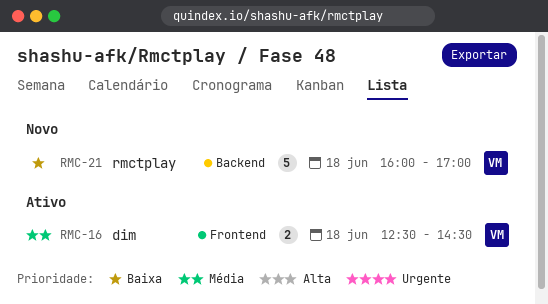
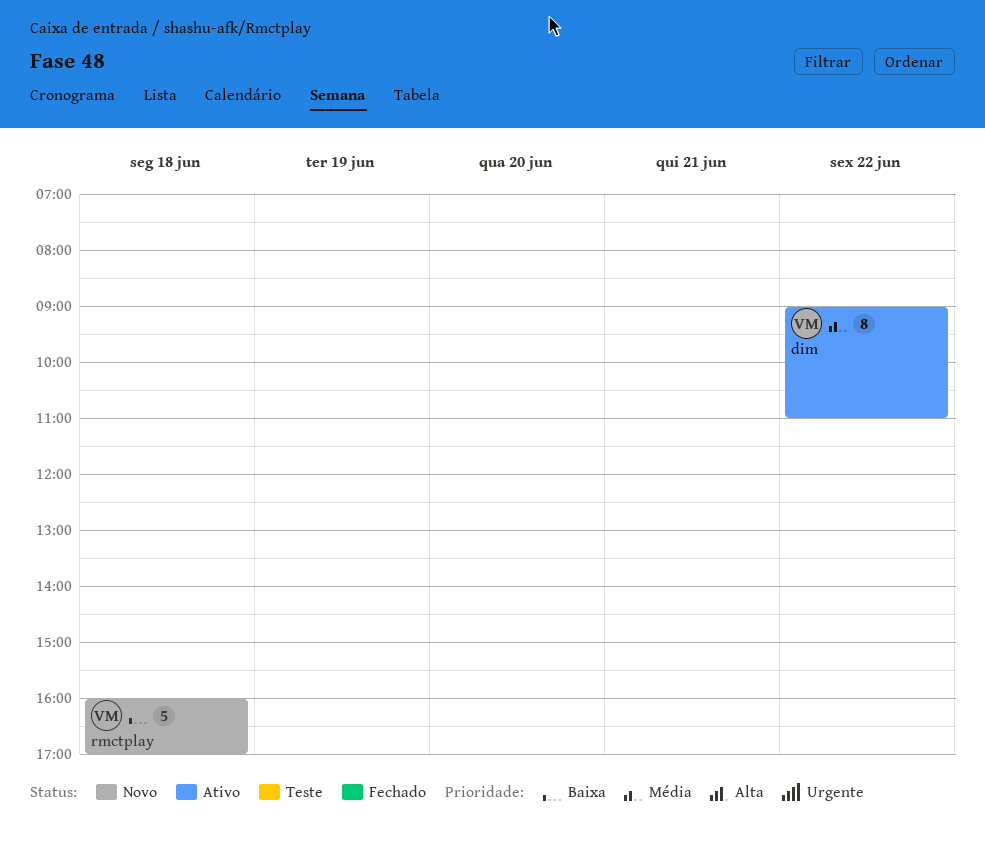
dim, estimate: 2 -> 8
dim, day: Jun 18 -> Jun 22
dim, begins: 12:30 -> 09:00
dim, ends: 14:30 -> 11:00

